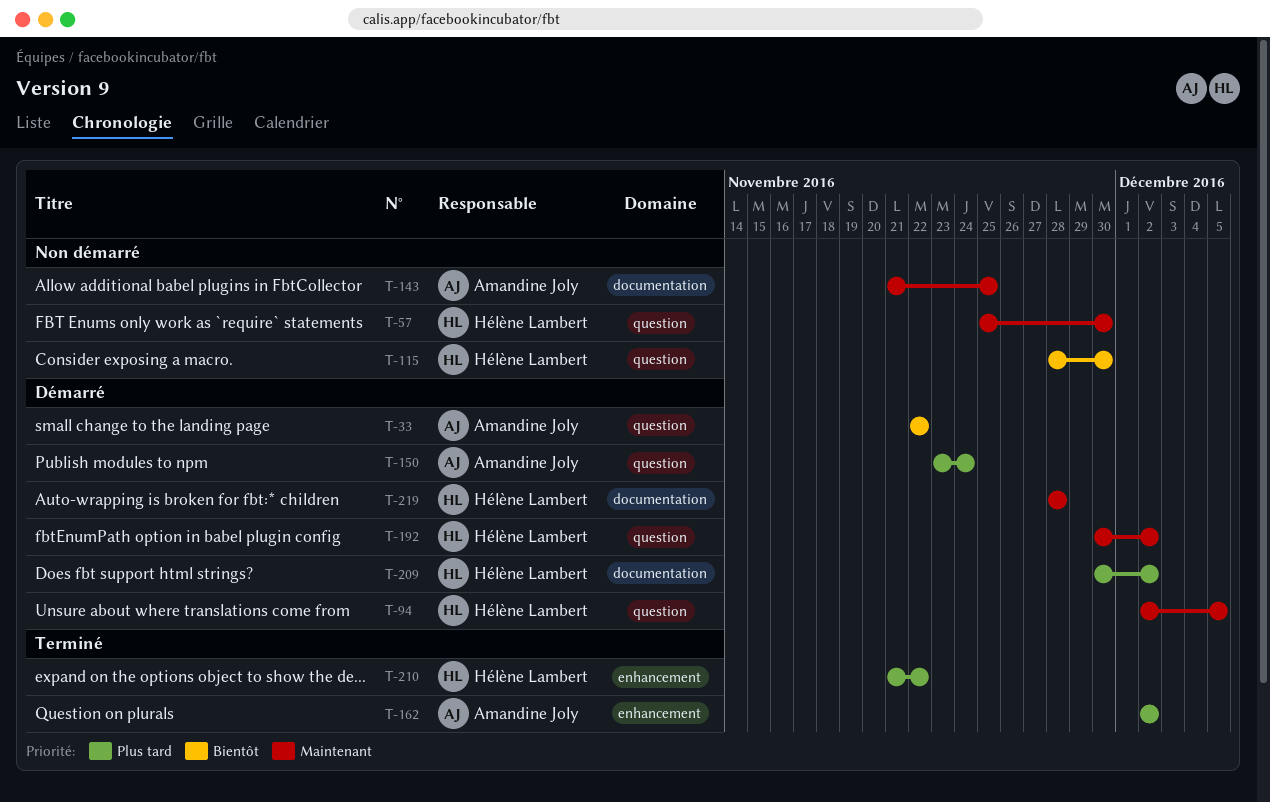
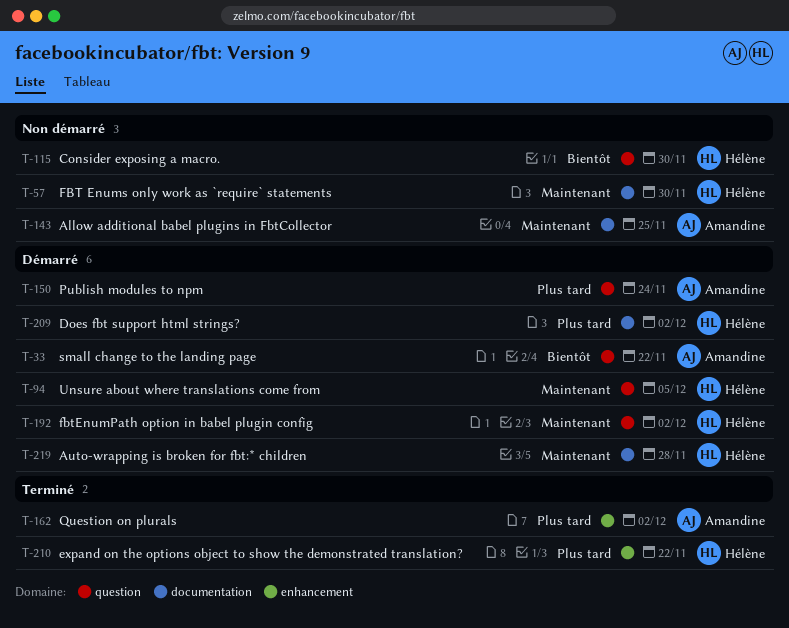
T-57, label: question -> documentation

